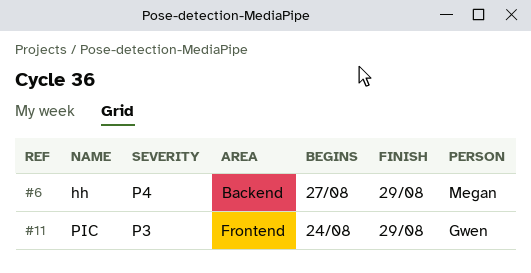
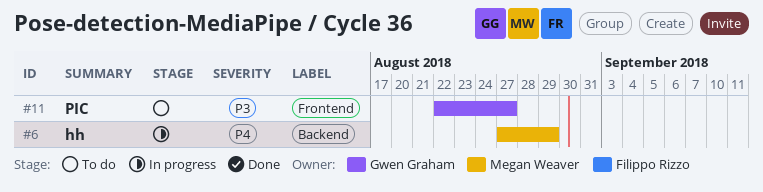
#11, start: Aug 24 -> Aug 22
#11, due: Aug 29 -> Aug 27

